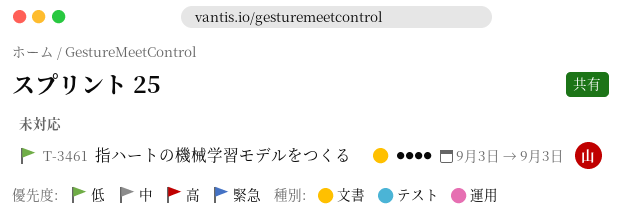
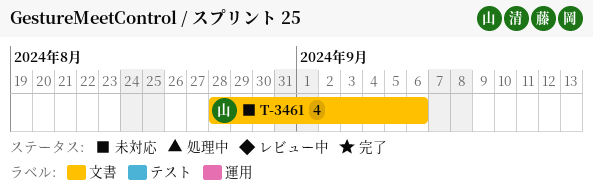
T-3461, start: Sep 3 -> Aug 28
T-3461, due: Sep 3 -> Sep 6

